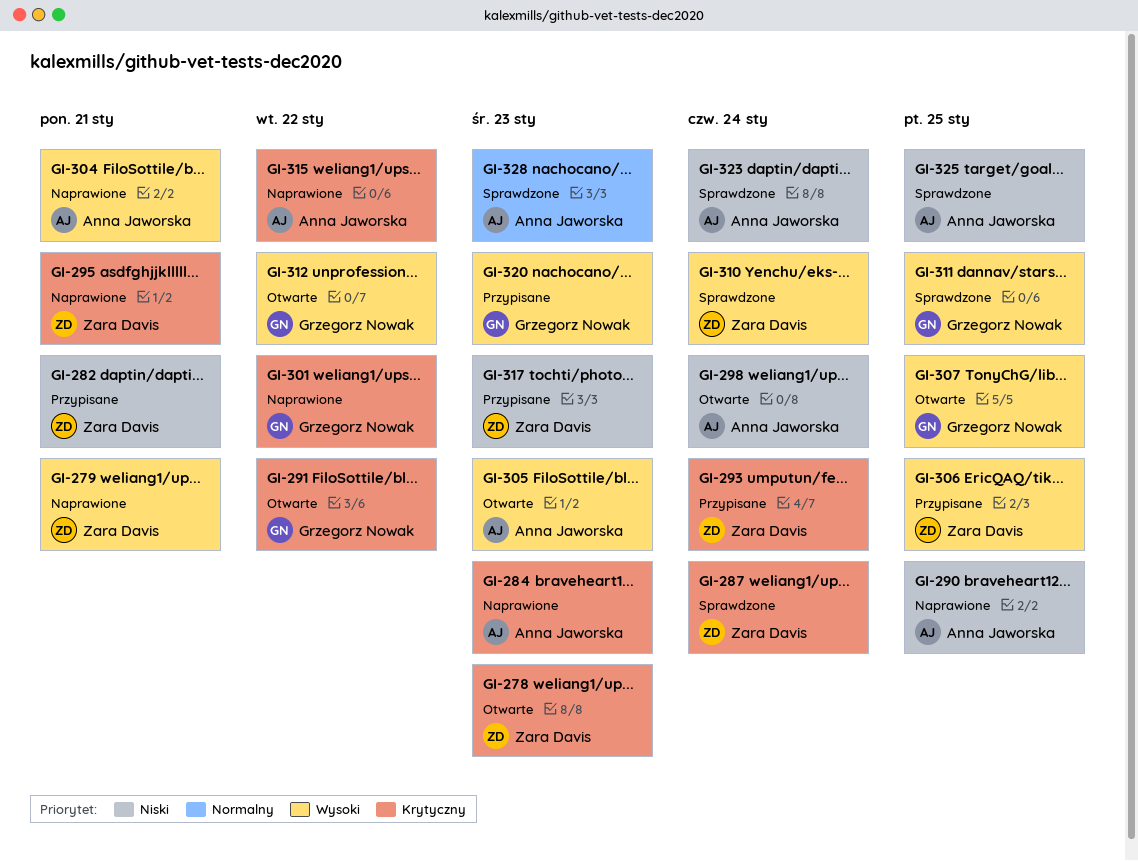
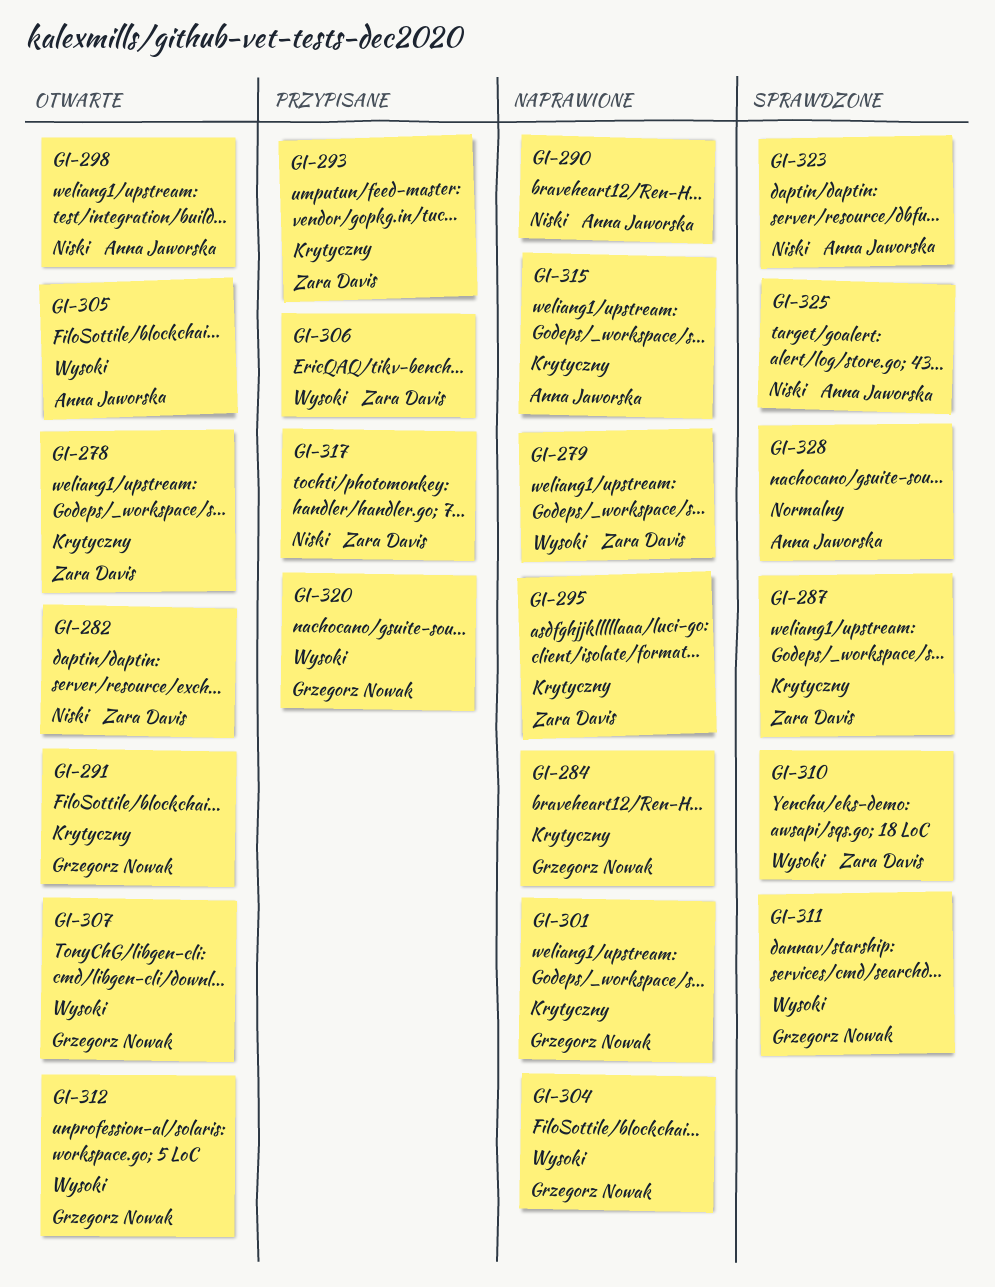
GI-282, status: Przypisane -> Otwarte
GI-284, owner: Anna Jaworska -> Grzegorz Nowak
GI-304, owner: Anna Jaworska -> Grzegorz Nowak

